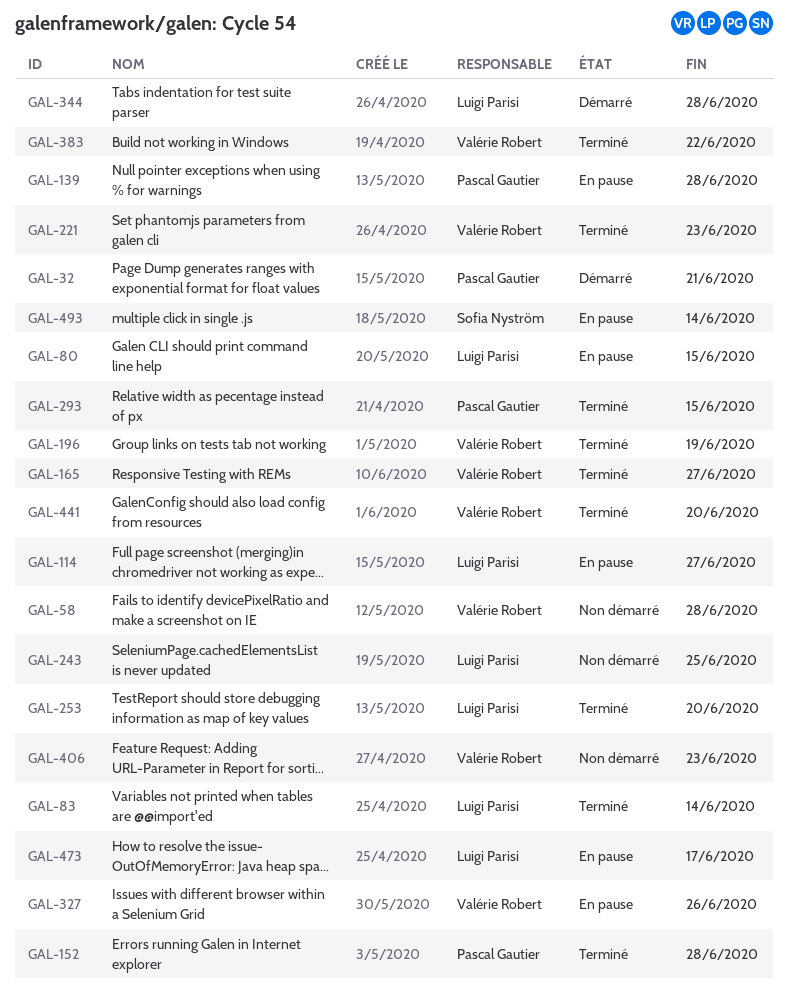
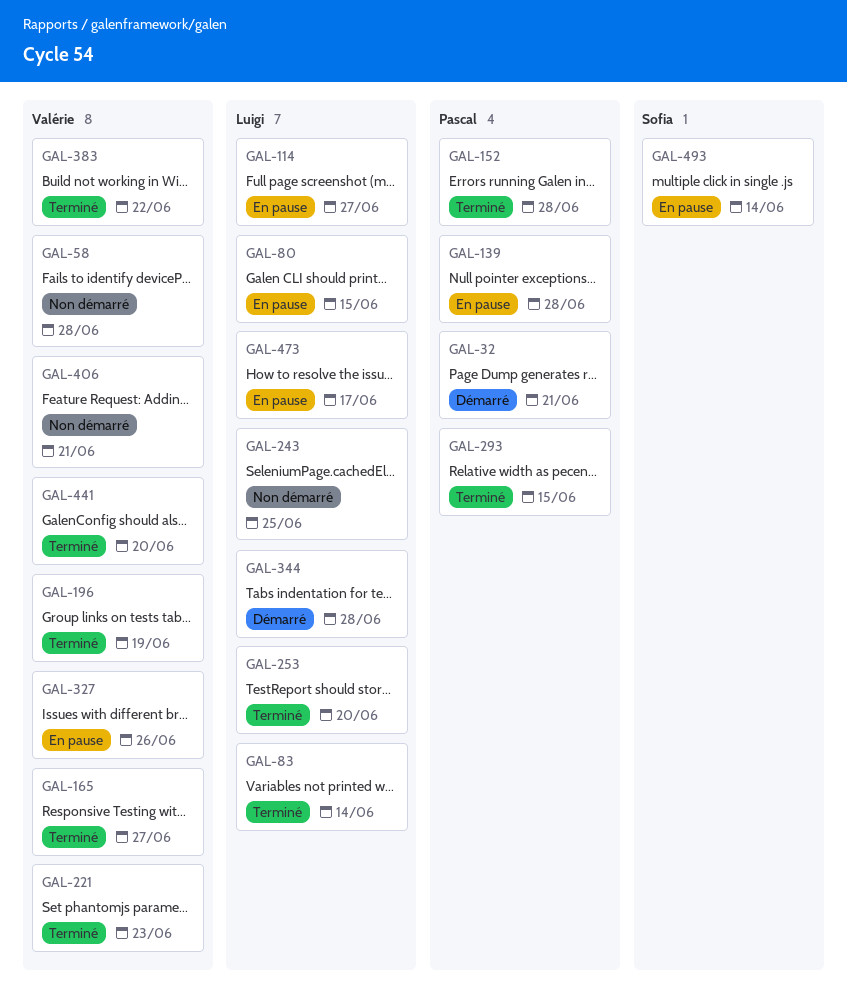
GAL-406, due: Jun 23 -> Jun 21

